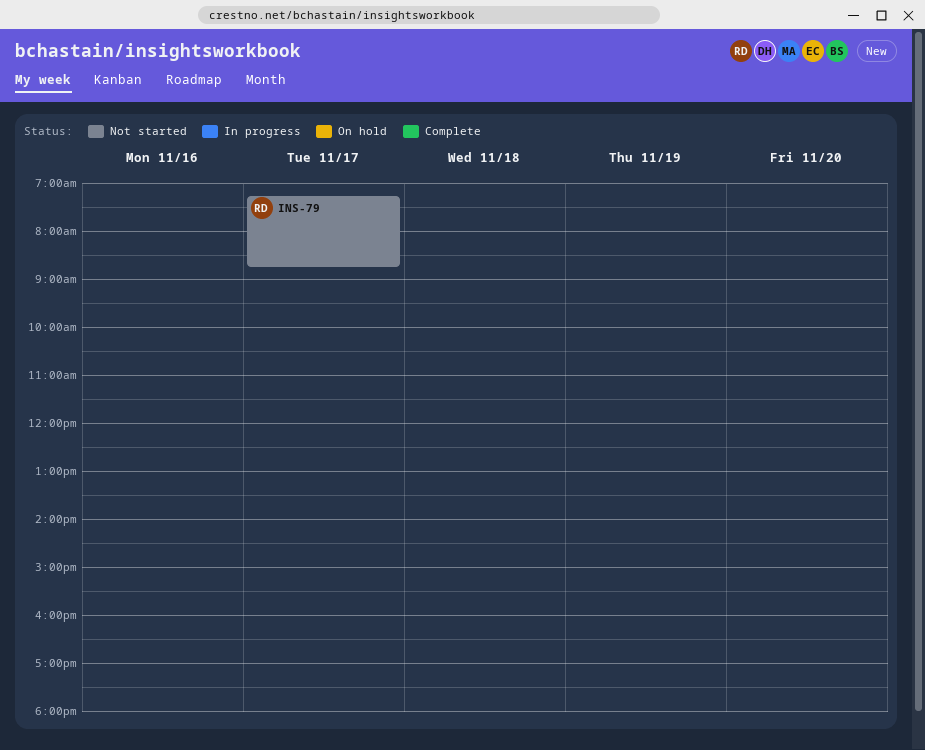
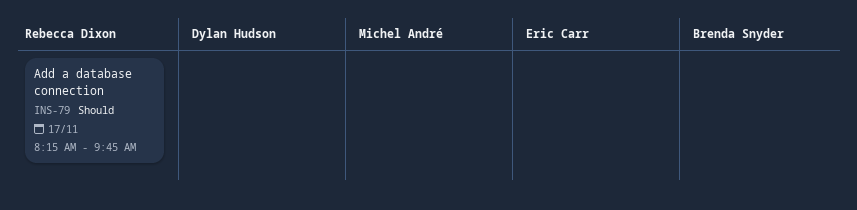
INS-79, begins: 07:15 -> 08:15
INS-79, ends: 08:45 -> 09:45

